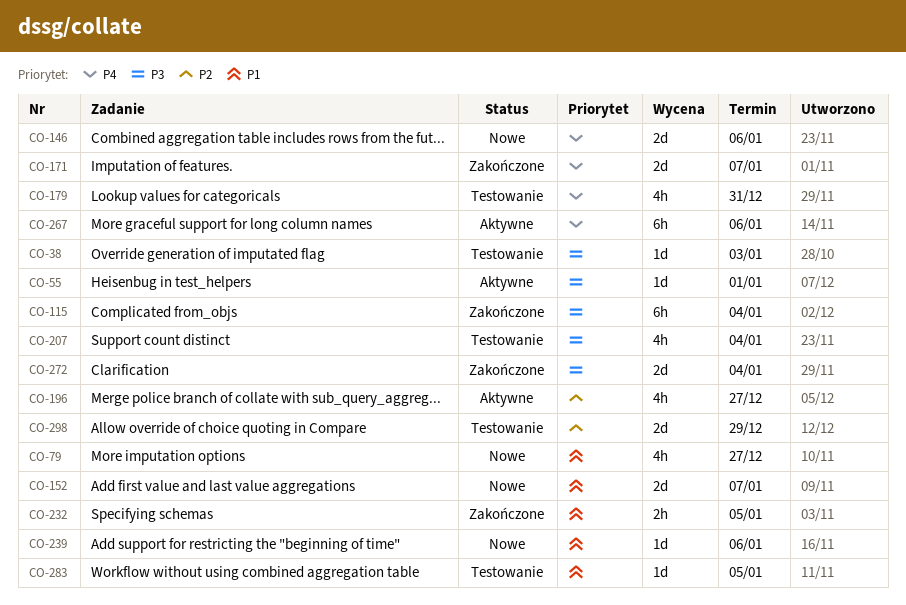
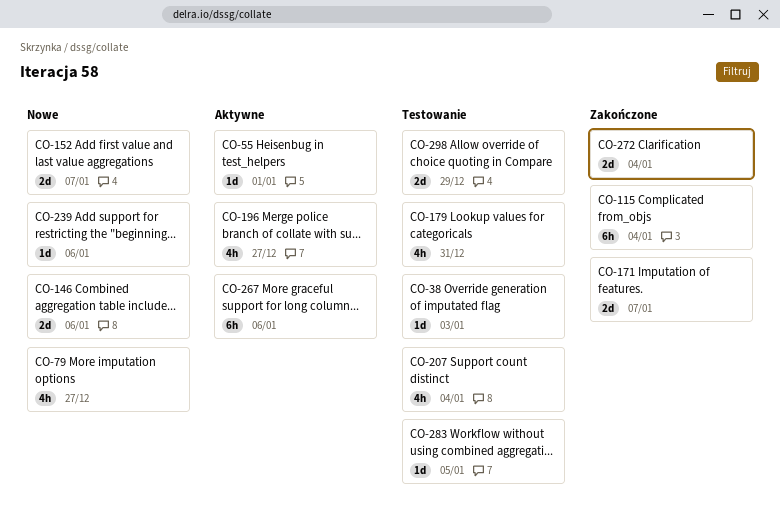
CO-232: present -> none

